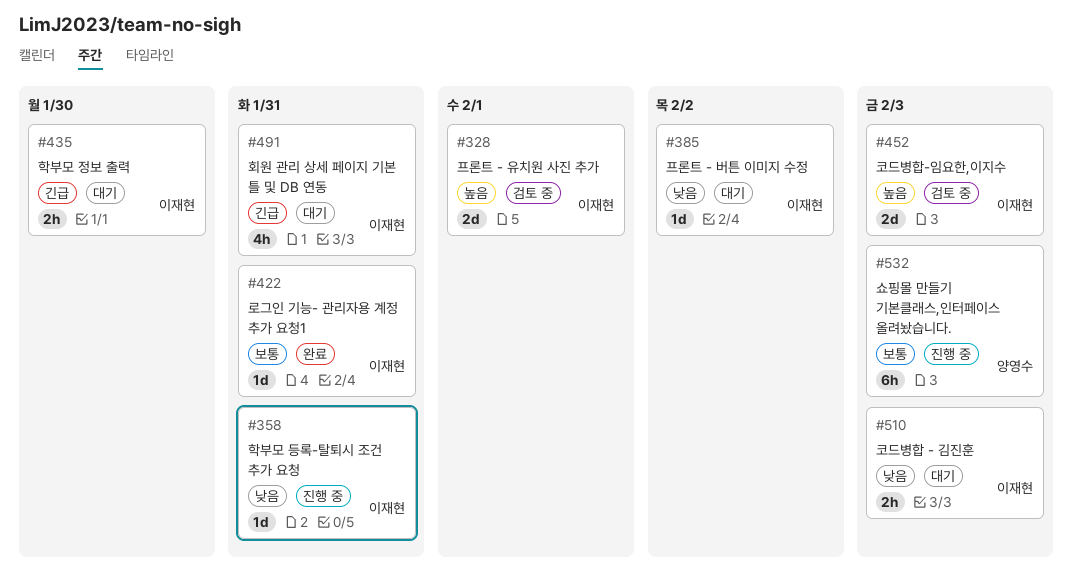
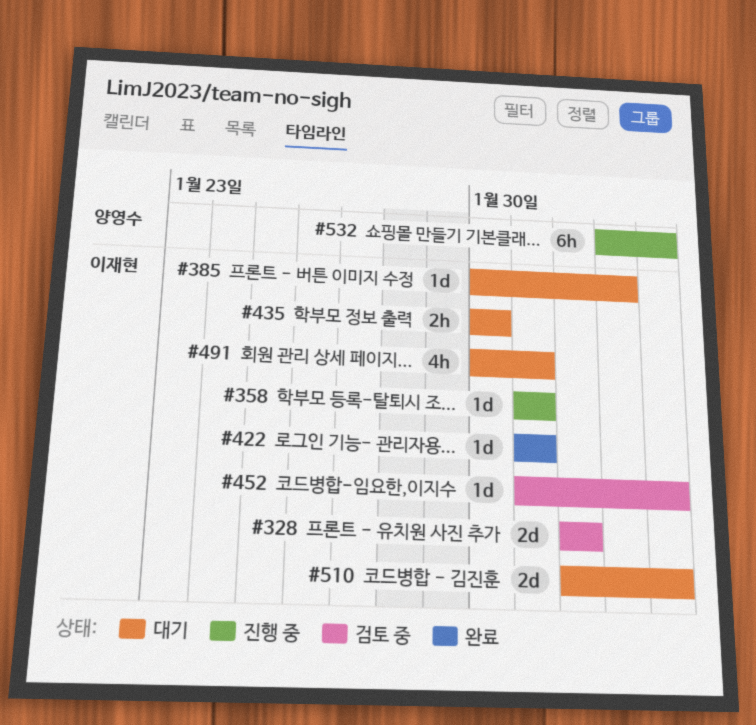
#452, estimate: 2d -> 1d
#510, estimate: 2h -> 2d

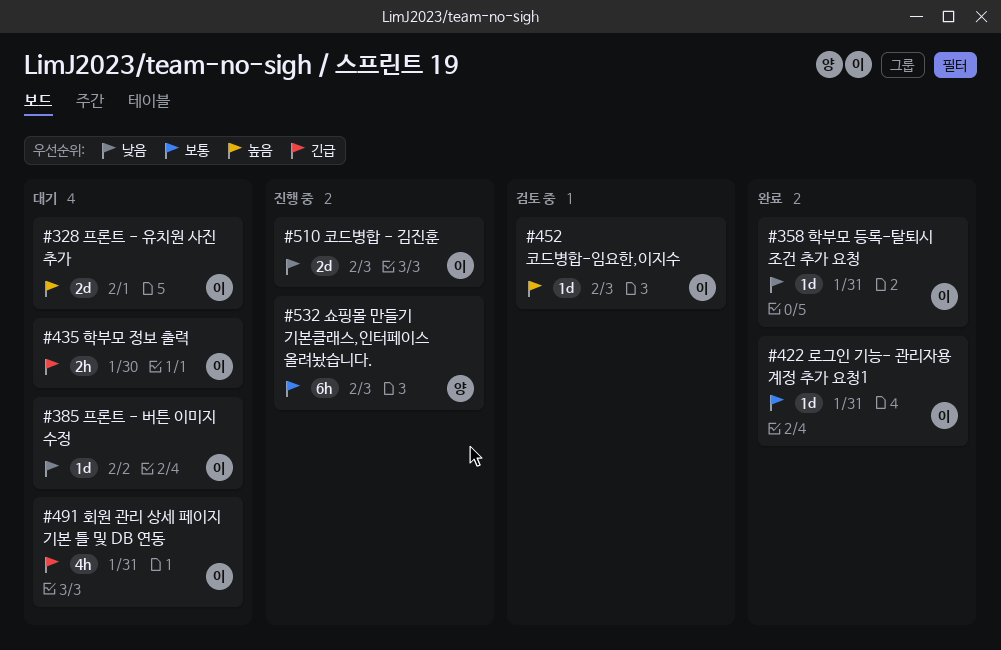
#328, status: 검토 중 -> 대기
#358, status: 진행 중 -> 완료
#510, status: 대기 -> 진행 중

